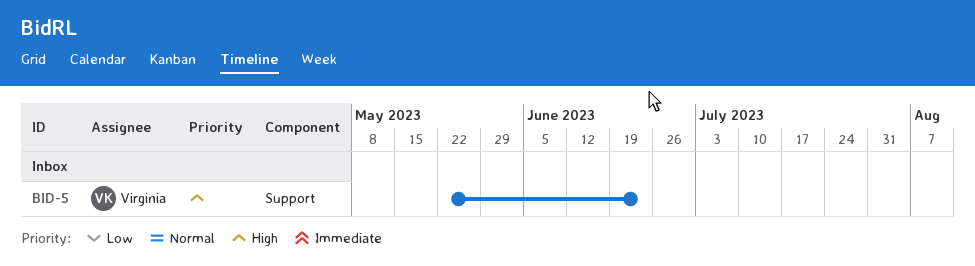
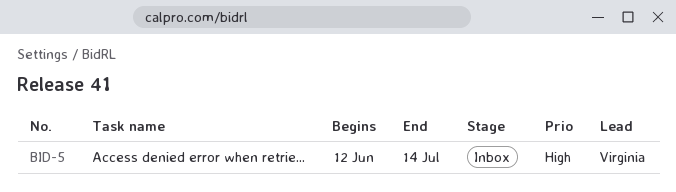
BID-5, start: May 22 -> Jun 12
BID-5, due: Jun 23 -> Jul 14

